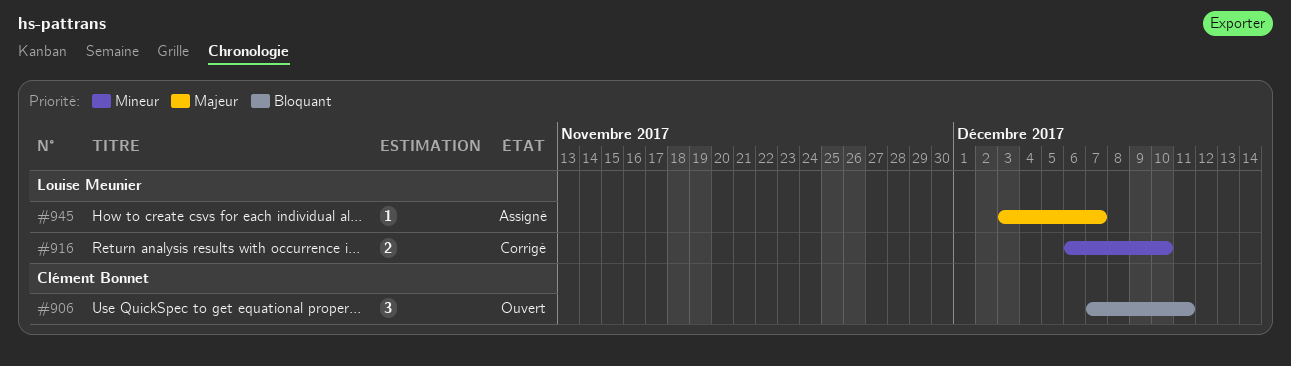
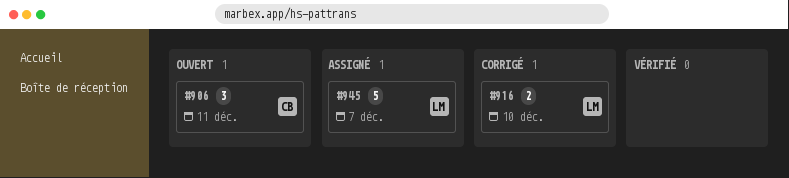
#945, estimate: 1 -> 5

